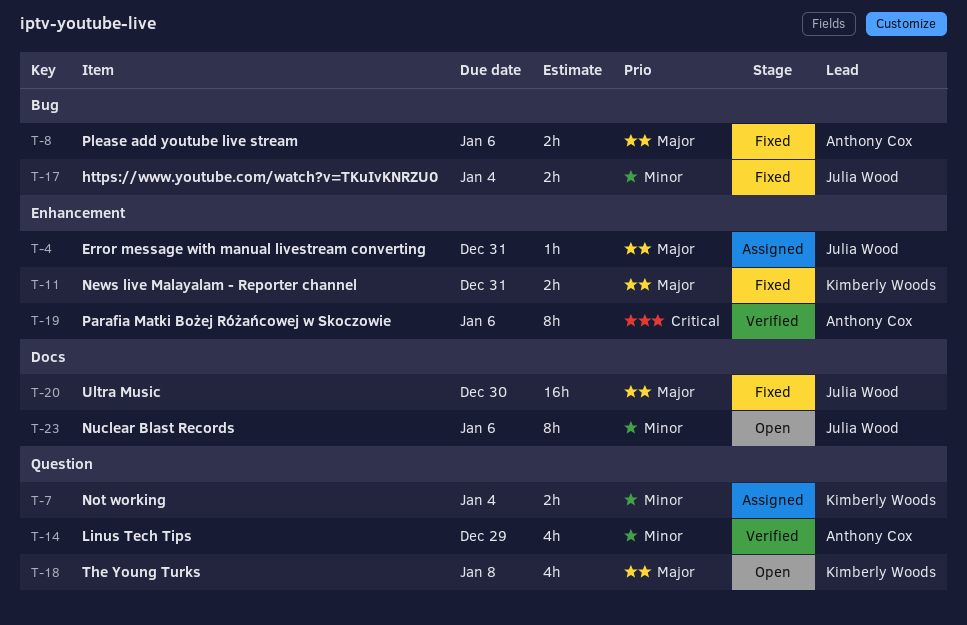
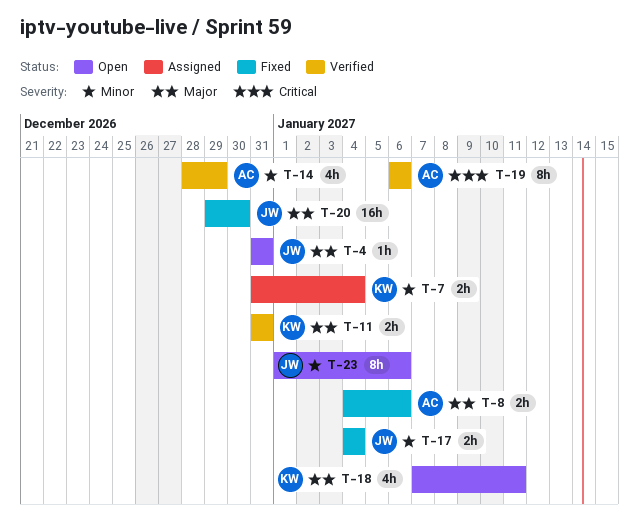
T-4, status: Assigned -> Open
T-11, status: Fixed -> Verified
T-18, due: Jan 8 -> Jan 11

